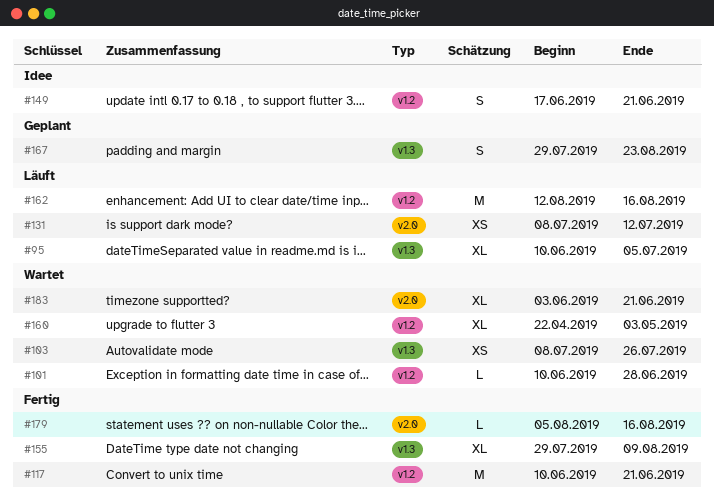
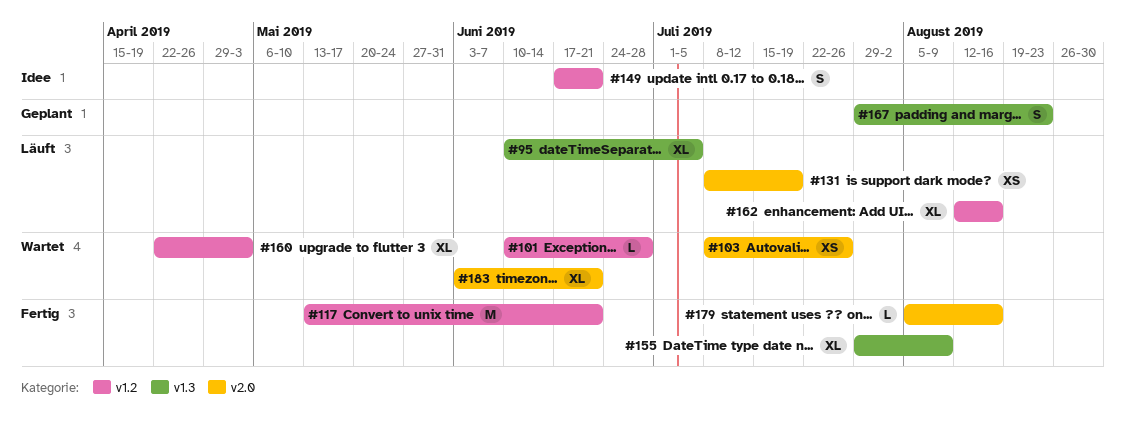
#103, label: v1.3 -> v2.0
#117, start: Jun 10 -> May 13
#131, due: Jul 12 -> Jul 19
#162, estimate: M -> XL

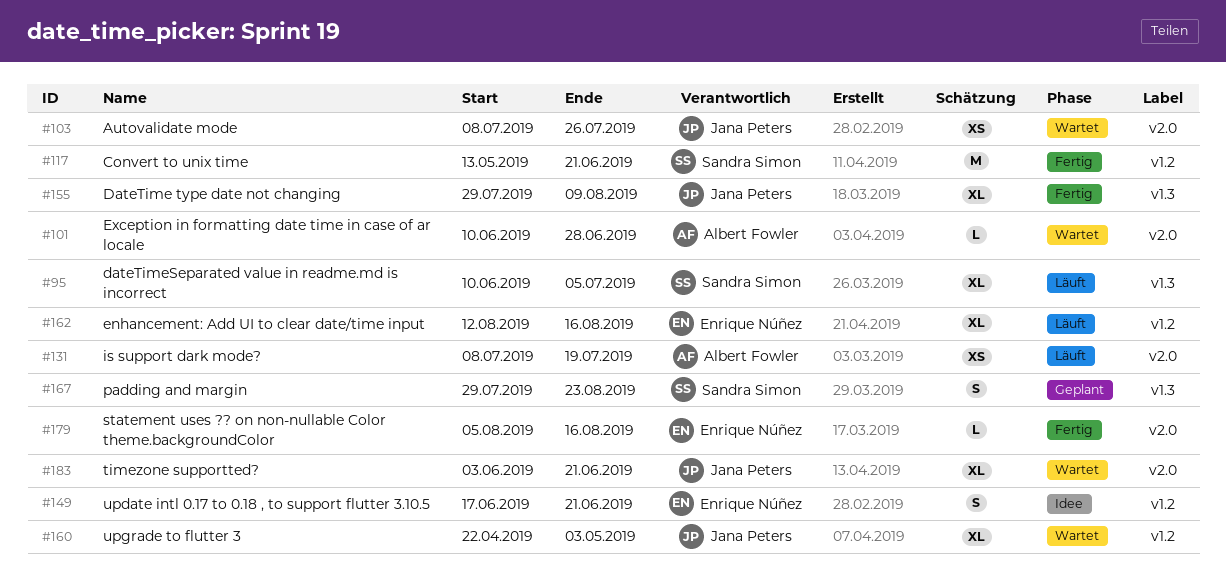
#101, label: v1.2 -> v2.0

